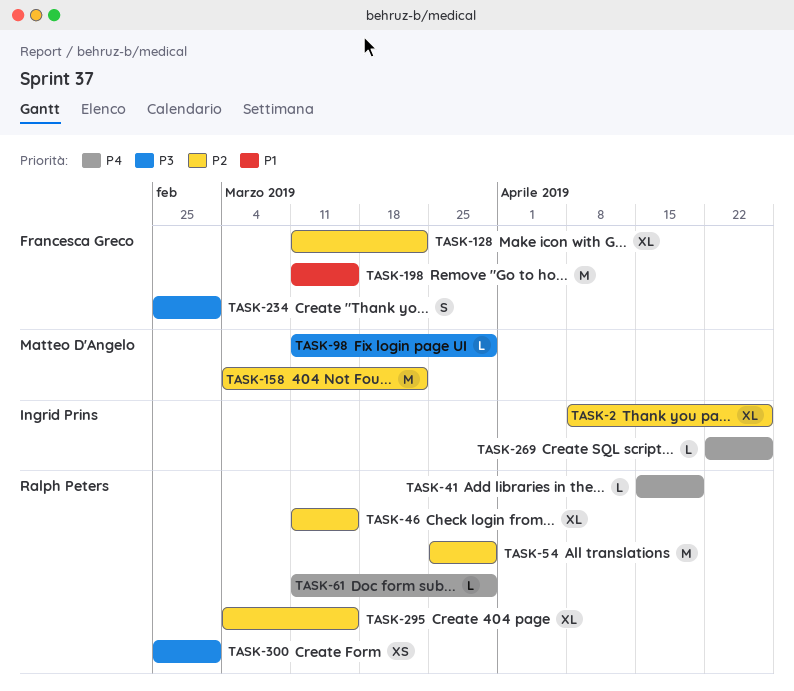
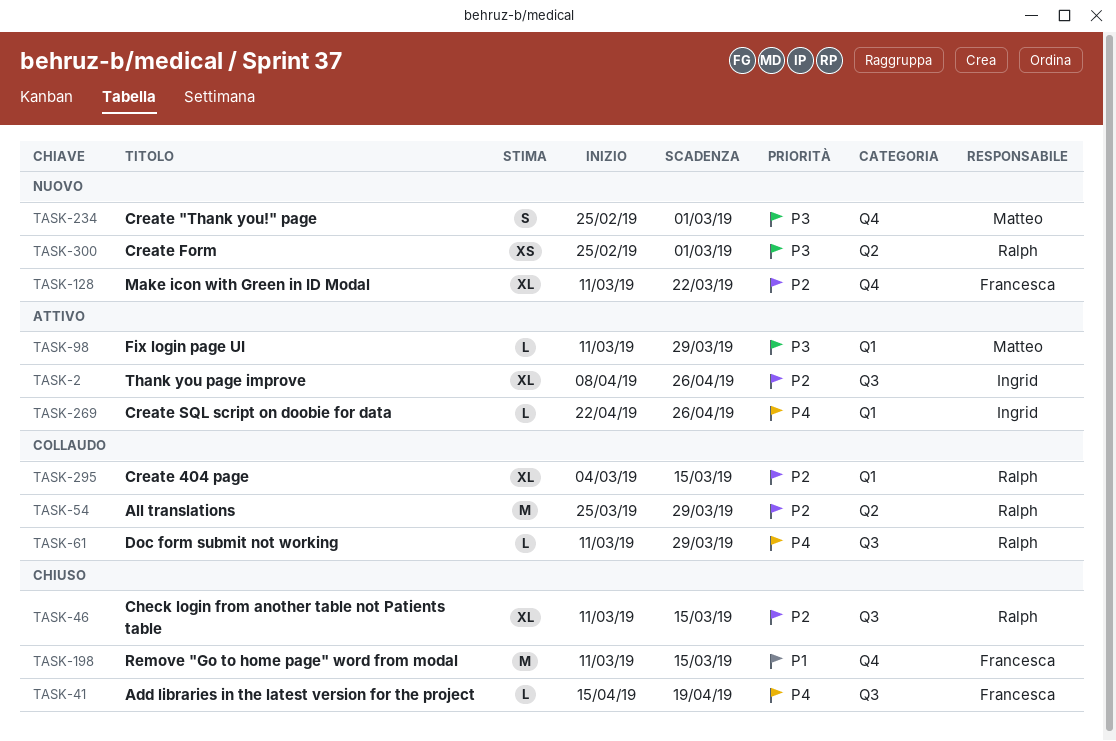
TASK-41, owner: Ralph Peters -> Francesca Greco
TASK-158: present -> none
TASK-234, owner: Francesca Greco -> Matteo D'Angelo

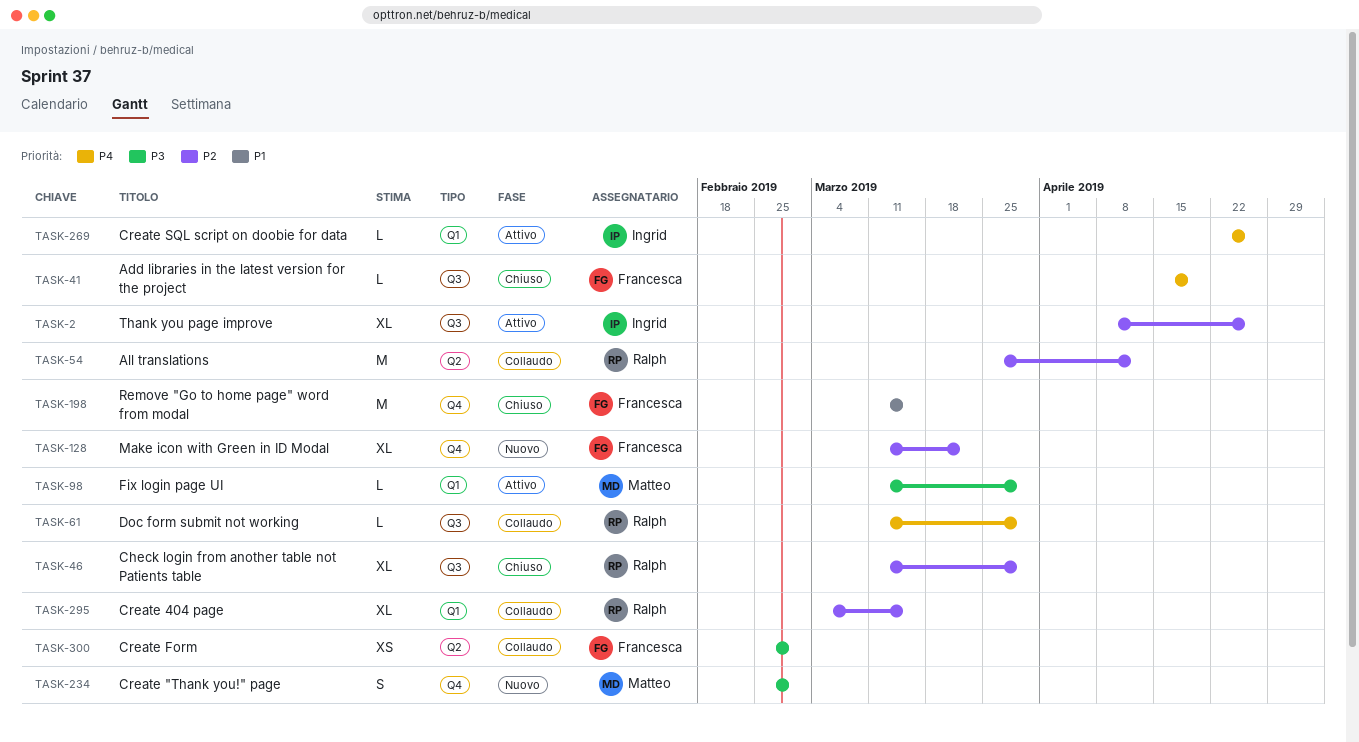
TASK-46, due: Mar 15 -> Mar 29
TASK-54, due: Mar 29 -> Apr 12
TASK-300, status: Nuovo -> Collaudo
TASK-300, owner: Ralph -> Francesca

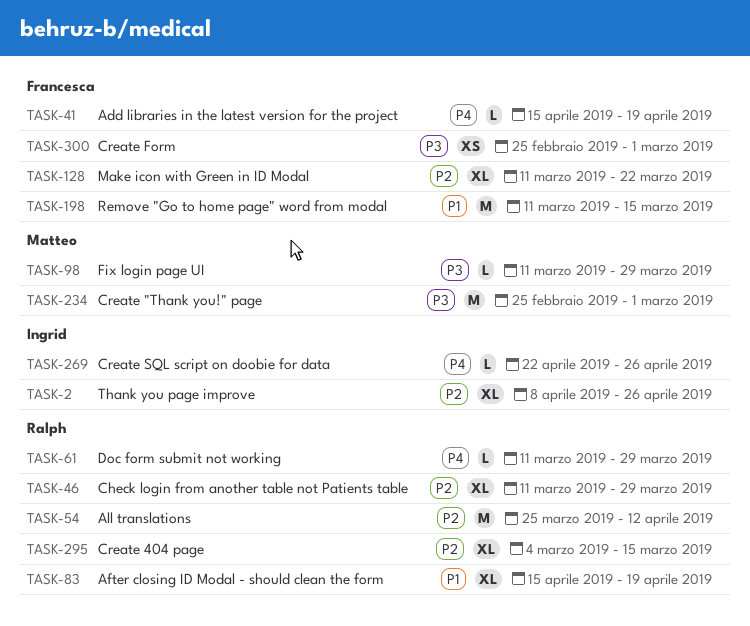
TASK-83: none -> present
TASK-234, estimate: S -> M

